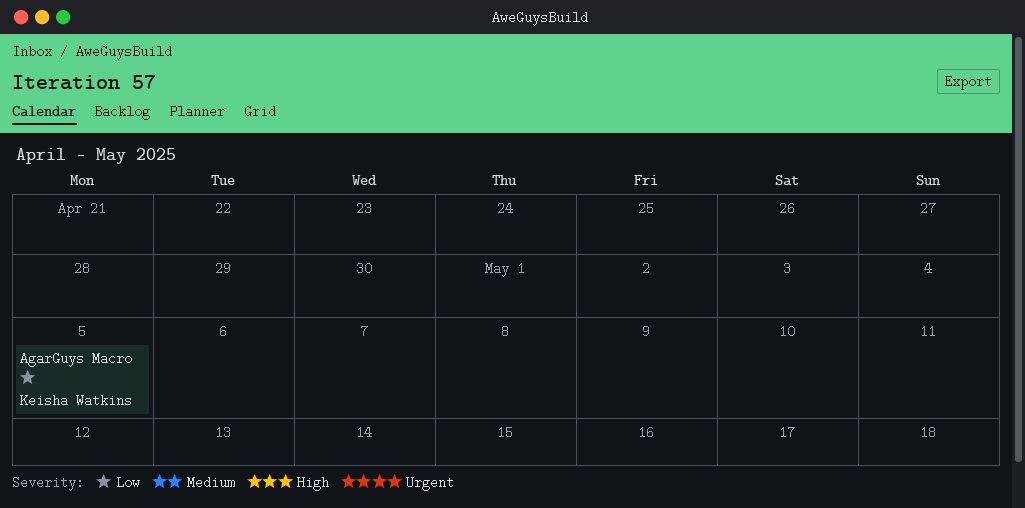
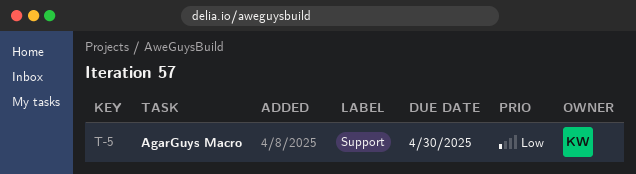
AgarGuys Macro, due: May 5 -> Apr 30

